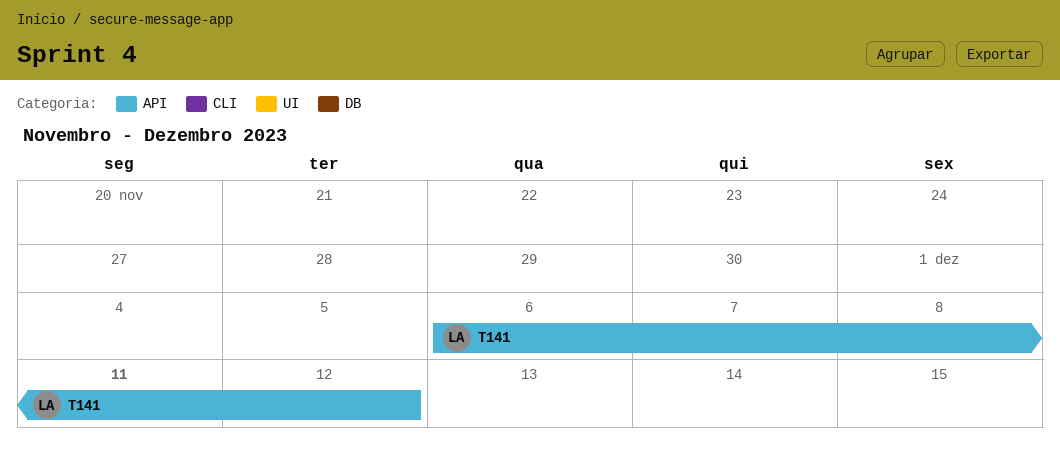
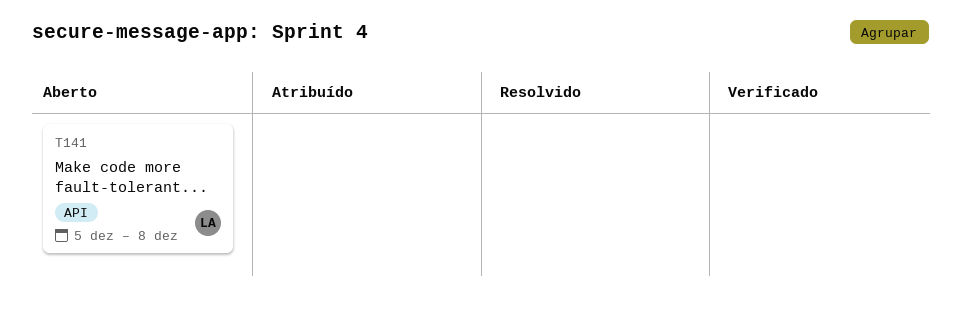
T141, start: Dec 6 -> Dec 5
T141, due: Dec 12 -> Dec 8

